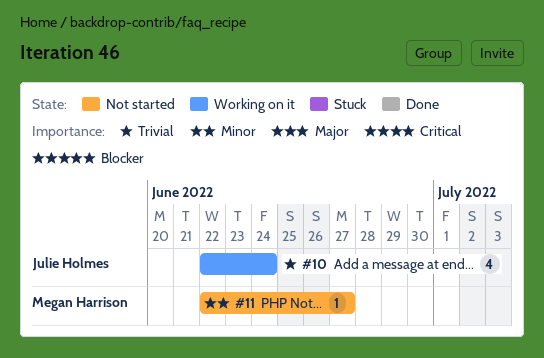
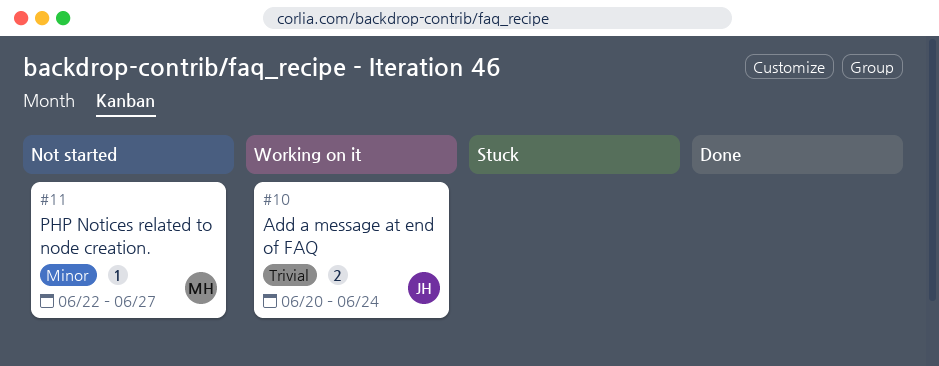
#10, estimate: 4 -> 2
#10, start: Jun 22 -> Jun 20

